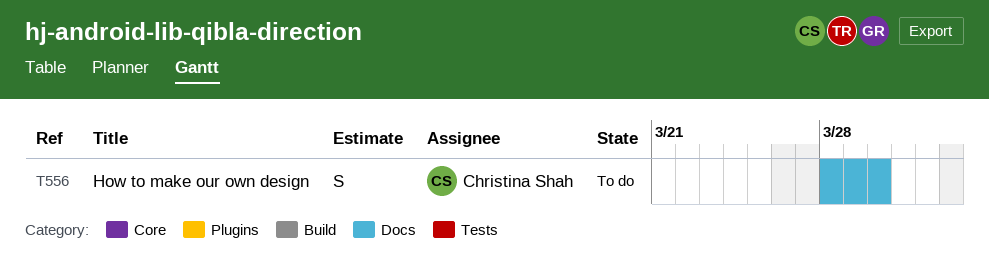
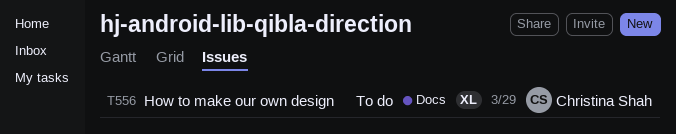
T556, estimate: S -> XL
T556, due: Mar 30 -> Mar 29

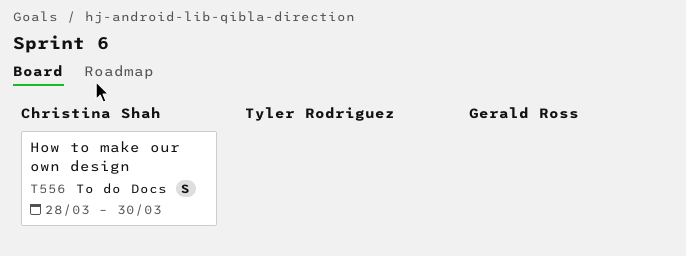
T556, estimate: XL -> S
T556, due: Mar 29 -> Mar 30

